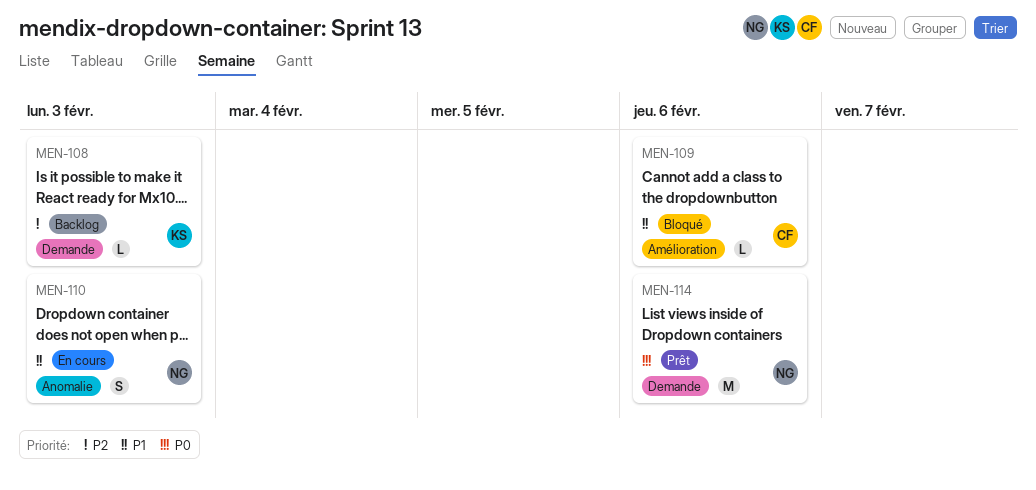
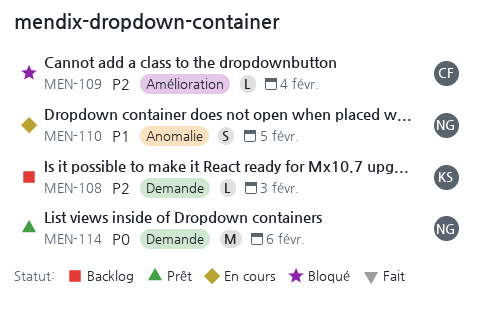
MEN-109, priority: P1 -> P2
MEN-109, due: Feb 6 -> Feb 4
MEN-110, due: Feb 3 -> Feb 5

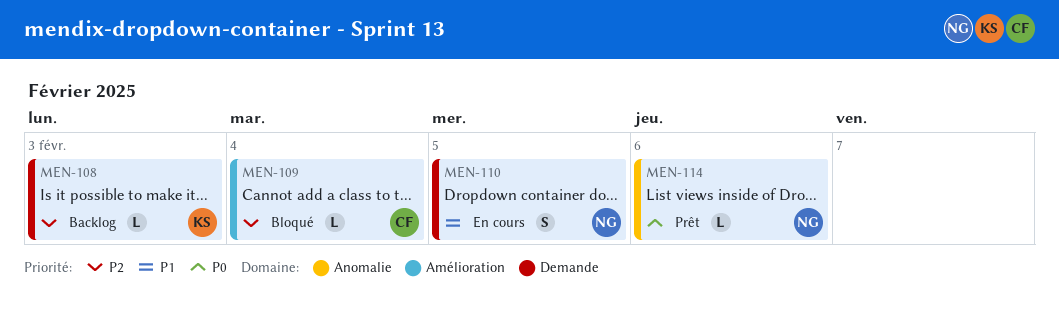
MEN-110, label: Anomalie -> Demande
MEN-114, label: Demande -> Anomalie
MEN-114, estimate: M -> L

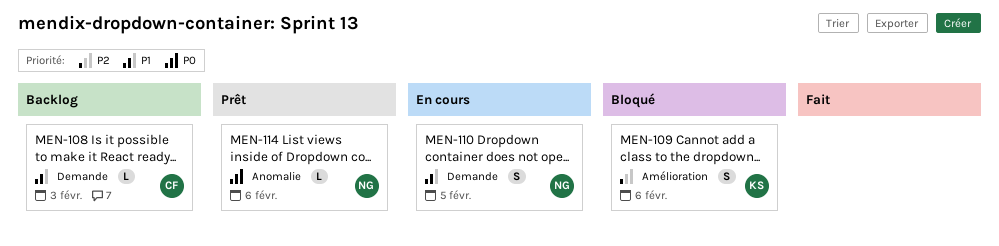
MEN-108, owner: KS -> CF
MEN-108, priority: P2 -> P1
MEN-109, owner: CF -> KS
MEN-109, estimate: L -> S
MEN-109, due: Feb 4 -> Feb 6

